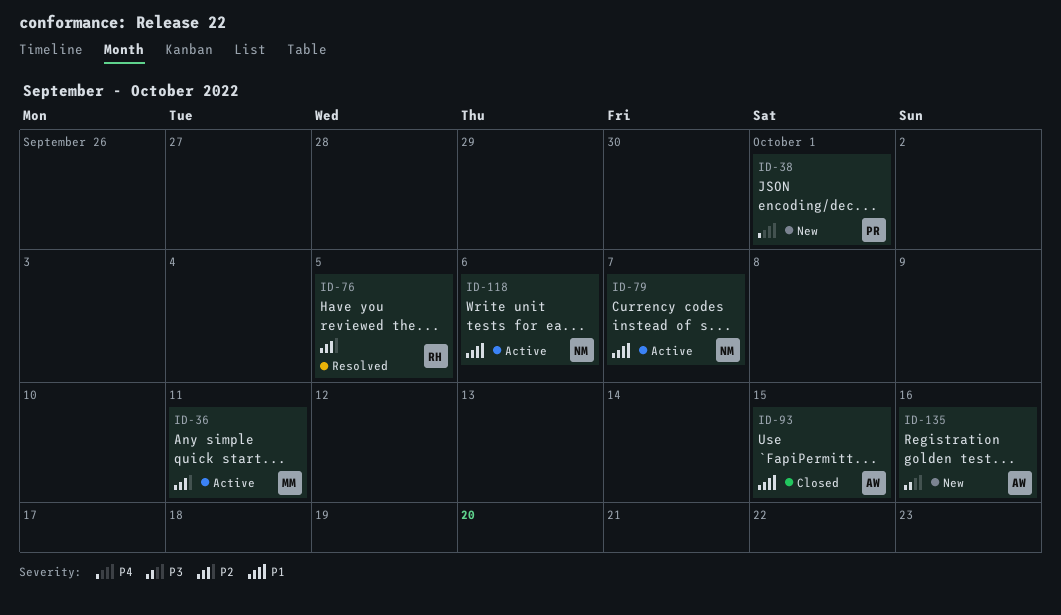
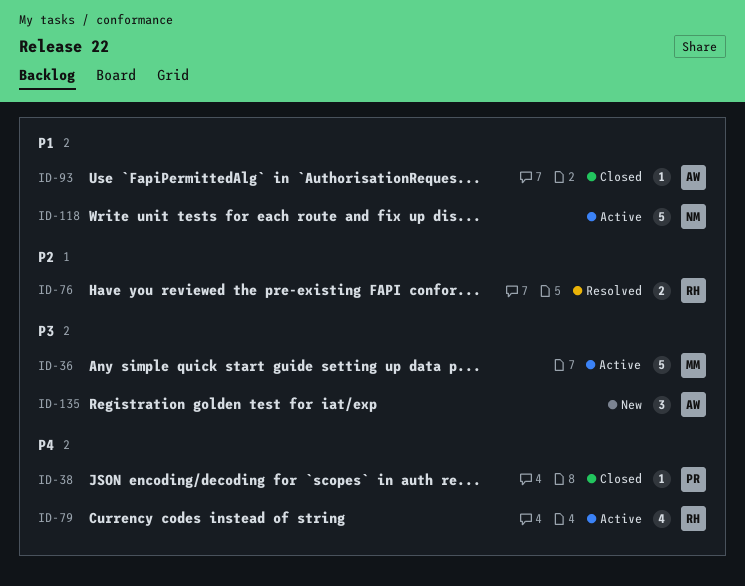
ID-36, priority: P2 -> P3
ID-38, status: New -> Closed
ID-79, owner: NM -> RH
ID-79, priority: P1 -> P4

